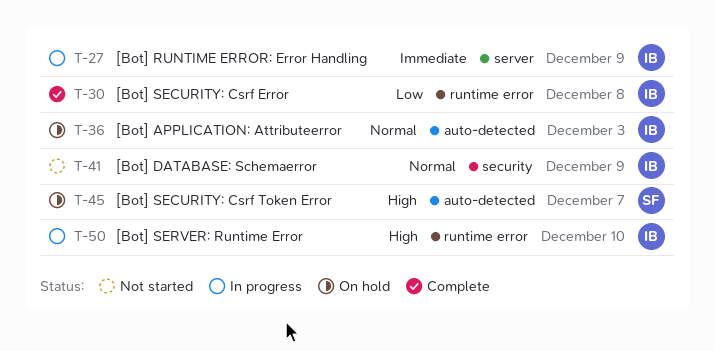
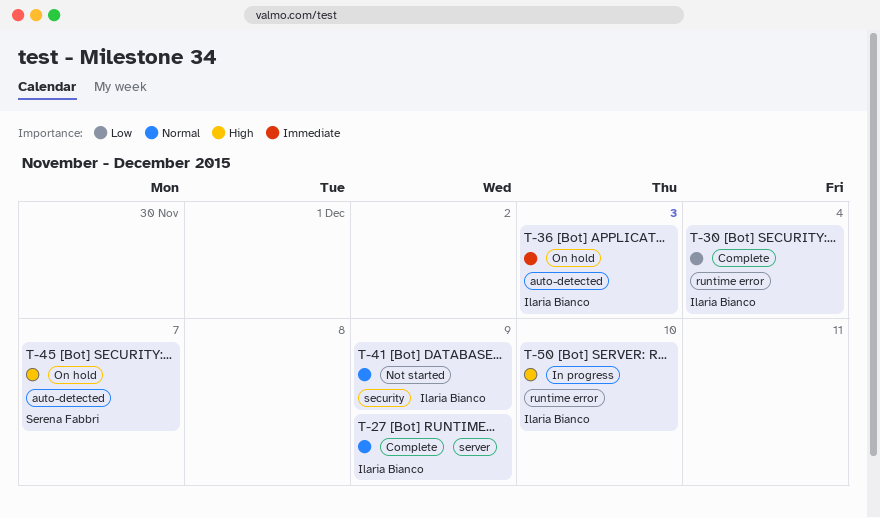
T-27, status: In progress -> Complete
T-27, priority: Immediate -> Normal
T-30, due: Dec 8 -> Dec 4
T-36, priority: Normal -> Immediate

